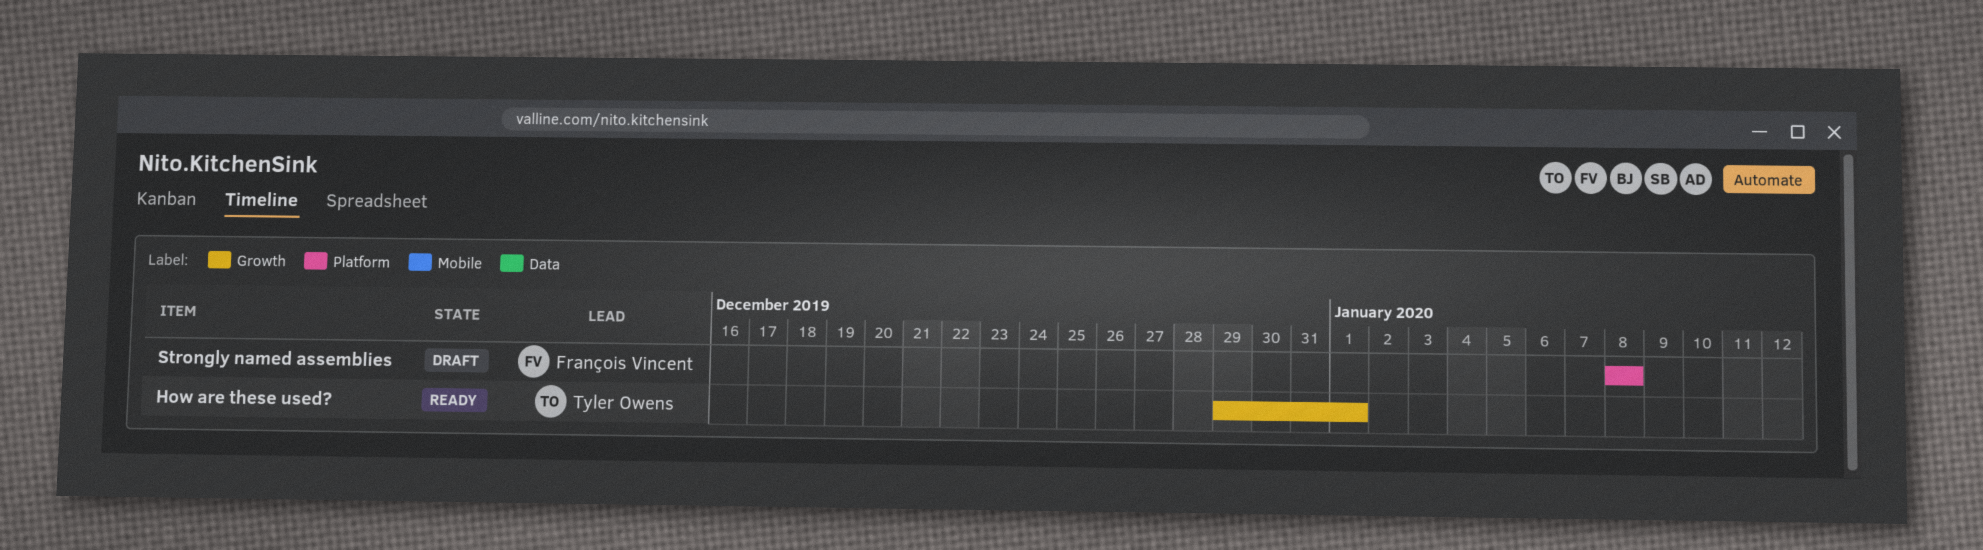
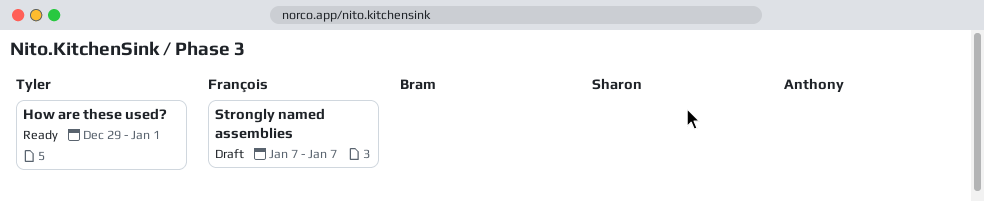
Strongly named assemblies, start: Jan 8 -> Jan 7
Strongly named assemblies, due: Jan 8 -> Jan 7

